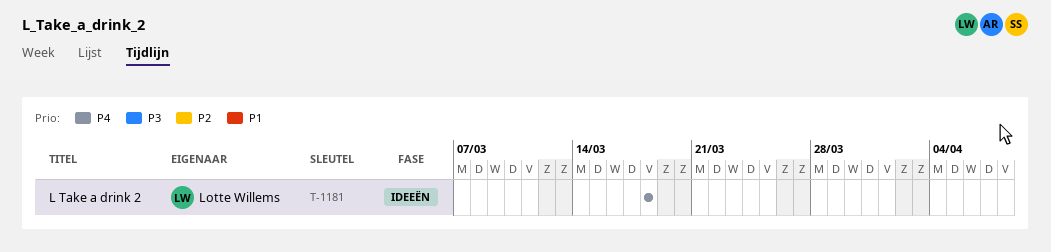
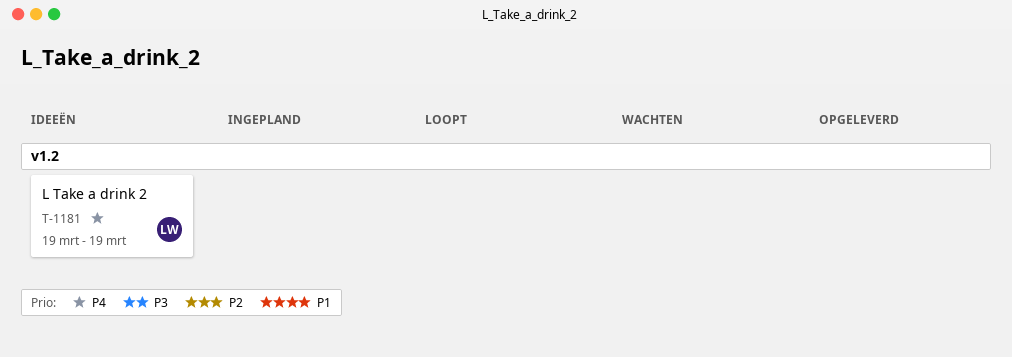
T-1181, start: Mar 18 -> Mar 19
T-1181, due: Mar 18 -> Mar 19

